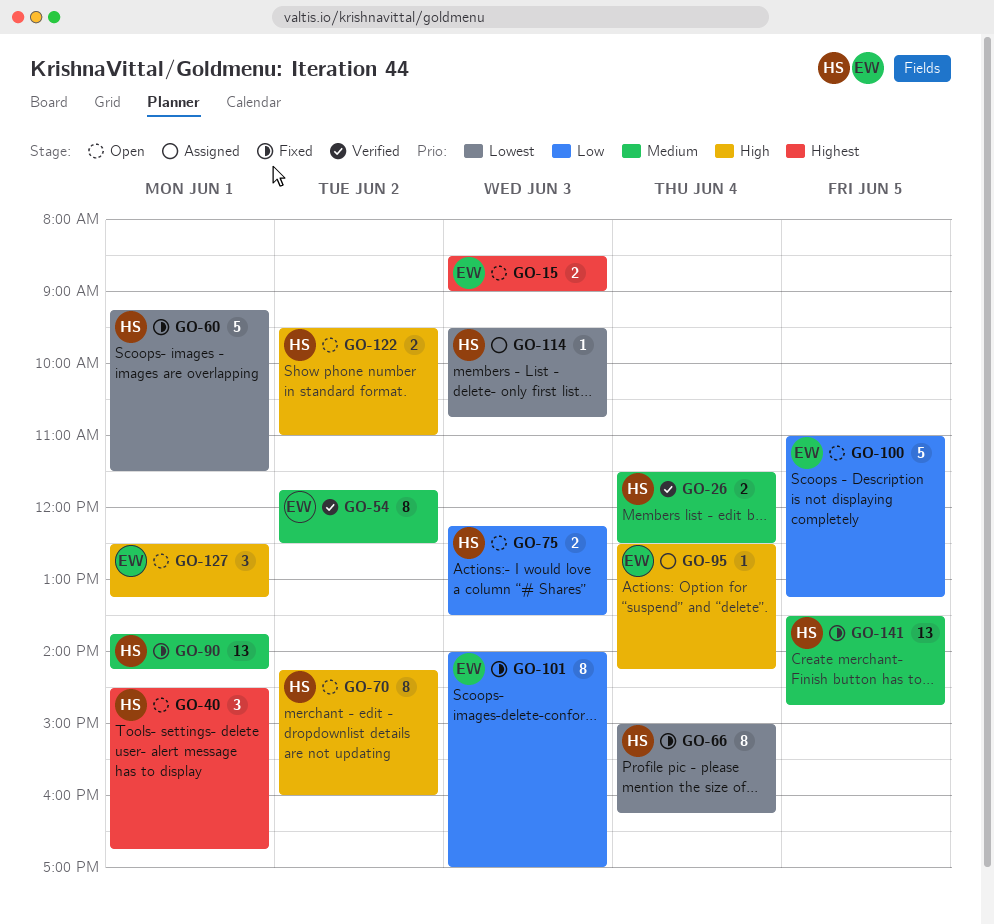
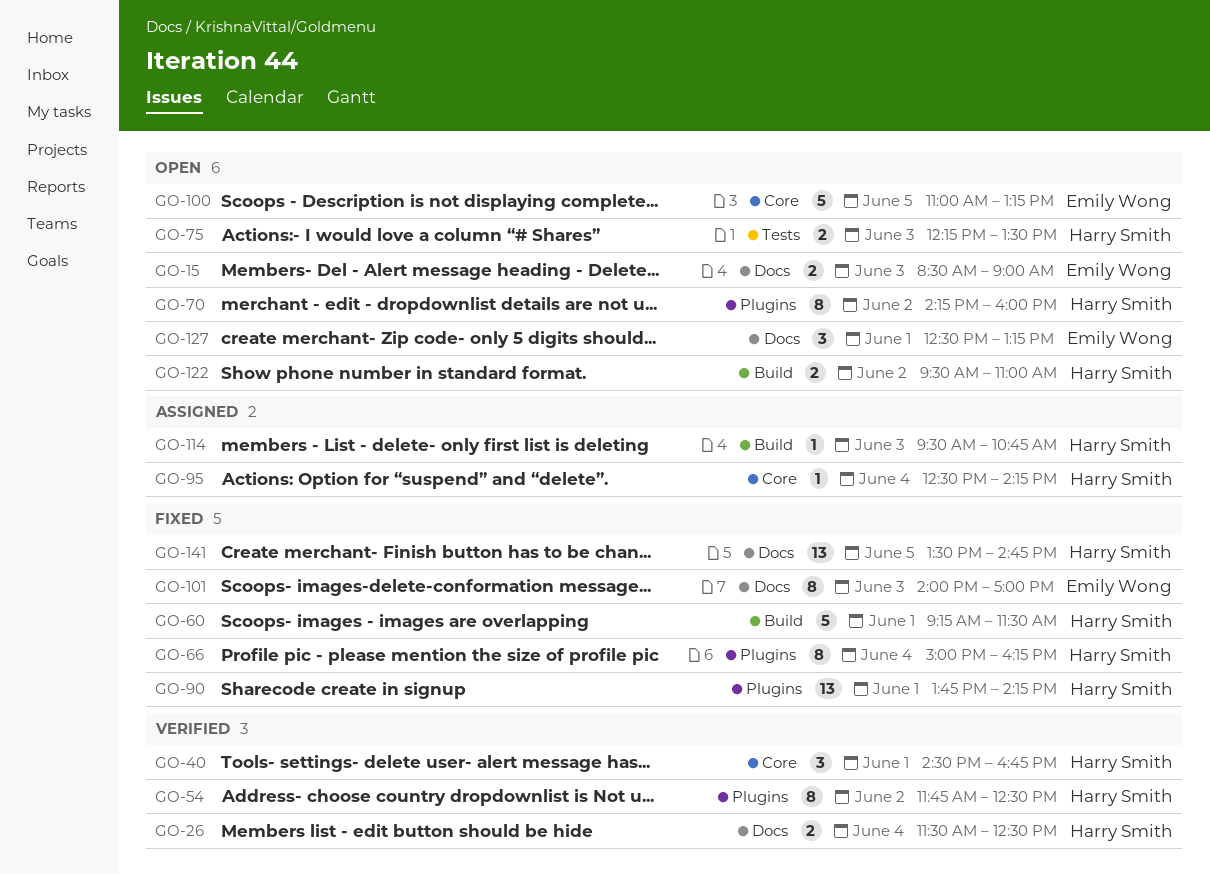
GO-40, status: Open -> Verified
GO-54, owner: Emily Wong -> Harry Smith
GO-95, owner: Emily Wong -> Harry Smith

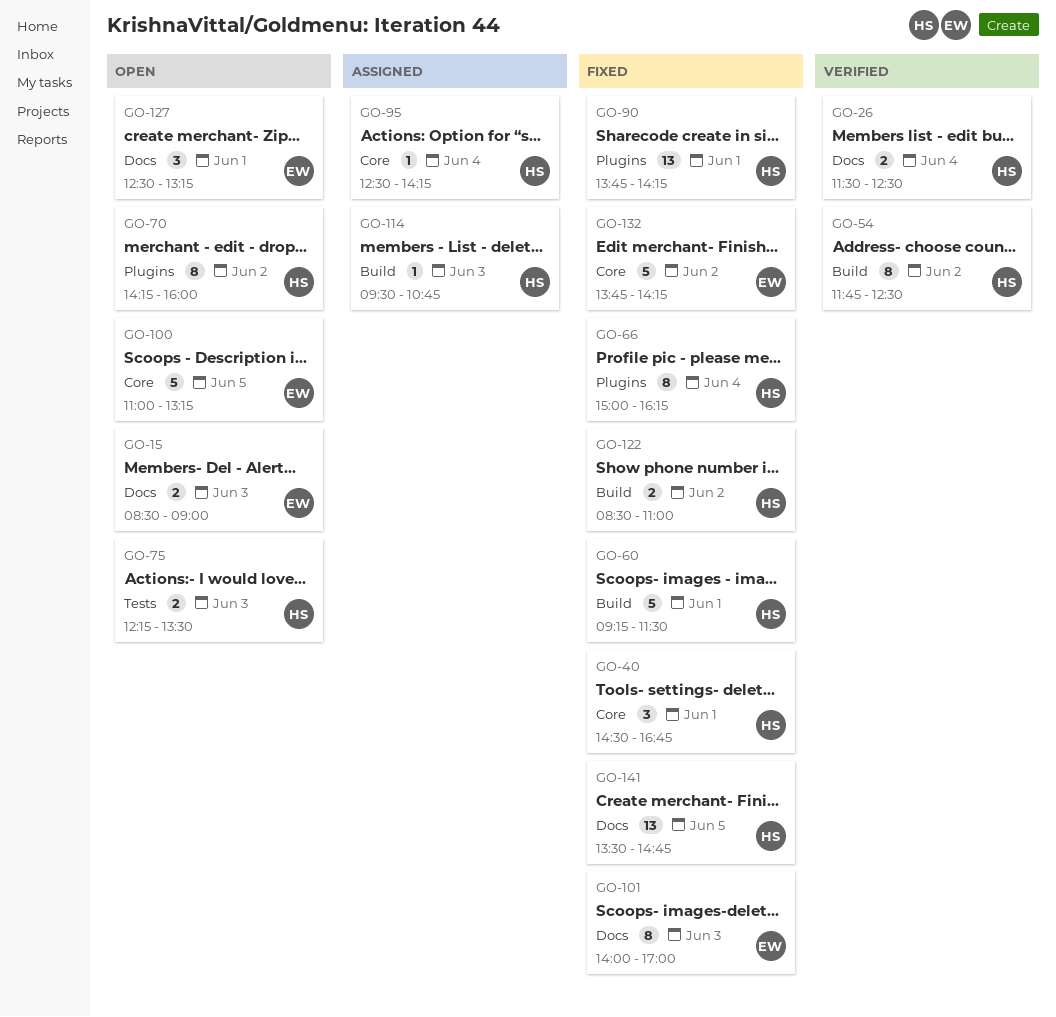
GO-40, status: Verified -> Fixed
GO-54, label: Plugins -> Build
GO-122, status: Open -> Fixed
GO-122, begins: 09:30 -> 08:30
GO-132: none -> present

